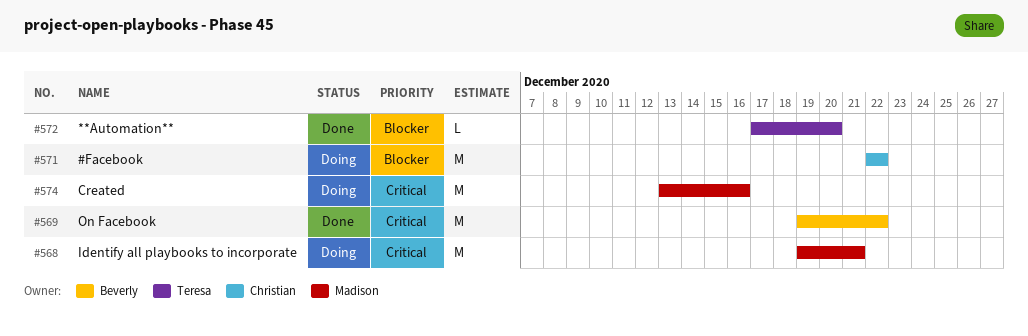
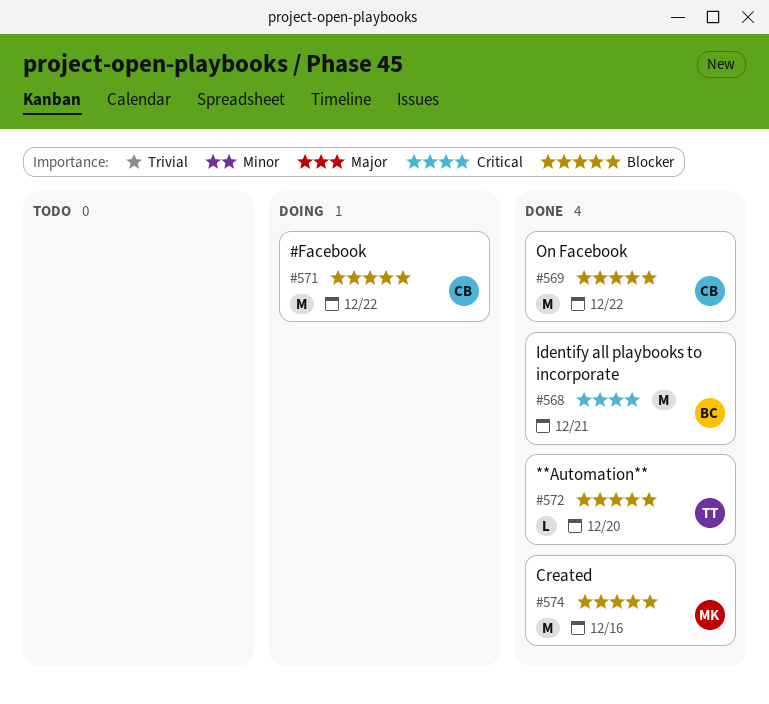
#568, status: Doing -> Done
#568, owner: Madison -> Beverly
#569, owner: Beverly -> Christian
#569, priority: Critical -> Blocker
#574, status: Doing -> Done
#574, priority: Critical -> Blocker

